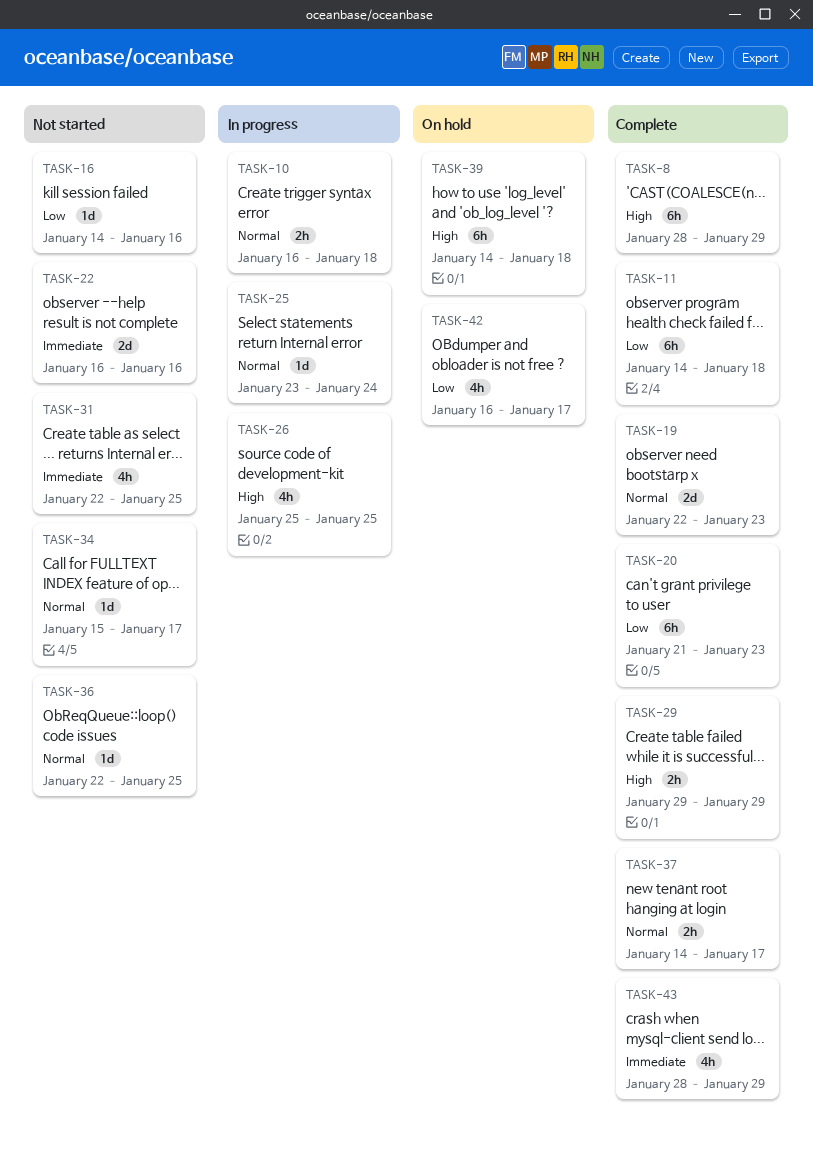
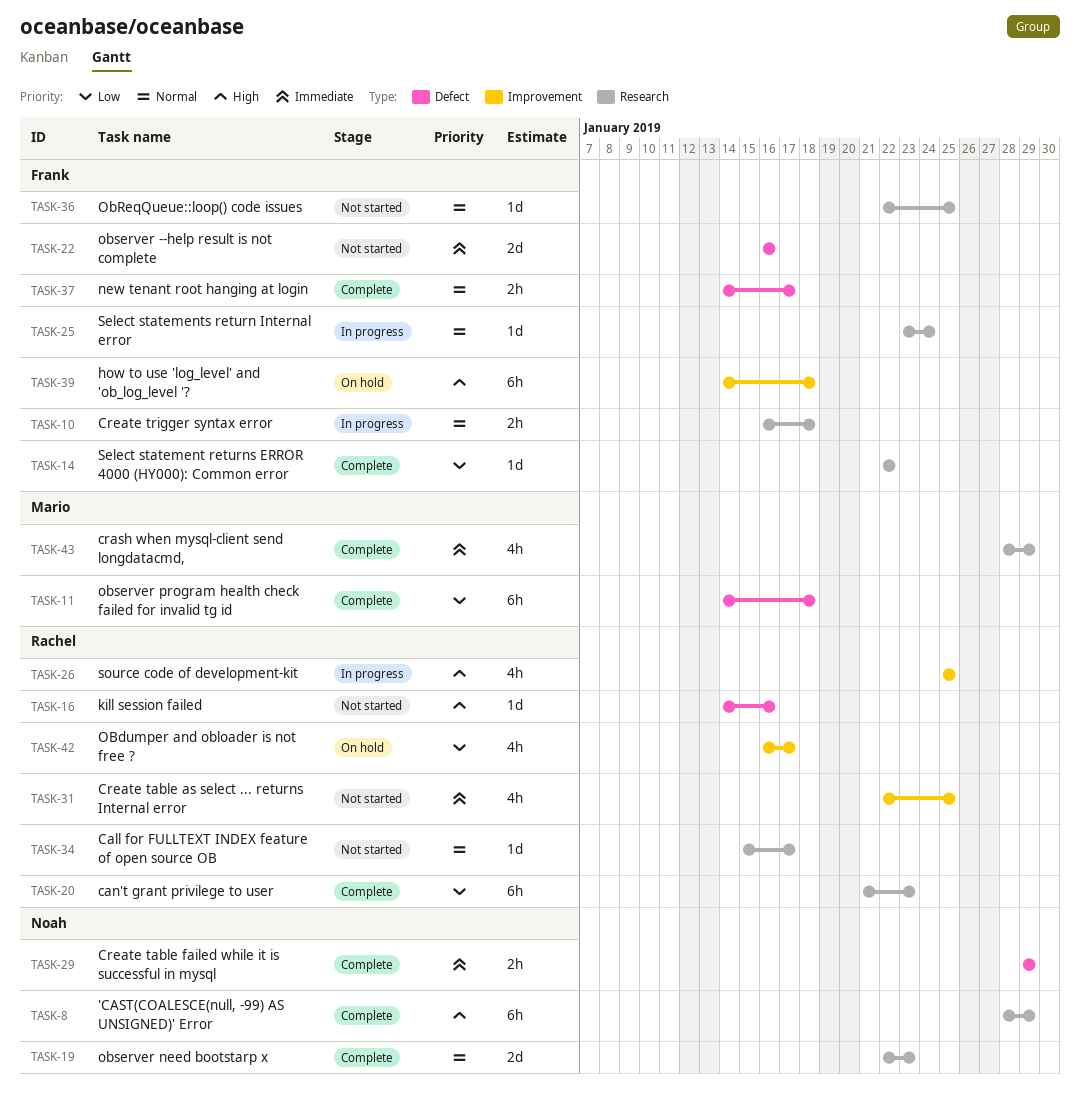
TASK-14: none -> present
TASK-16, priority: Low -> High
TASK-29, priority: High -> Immediate

